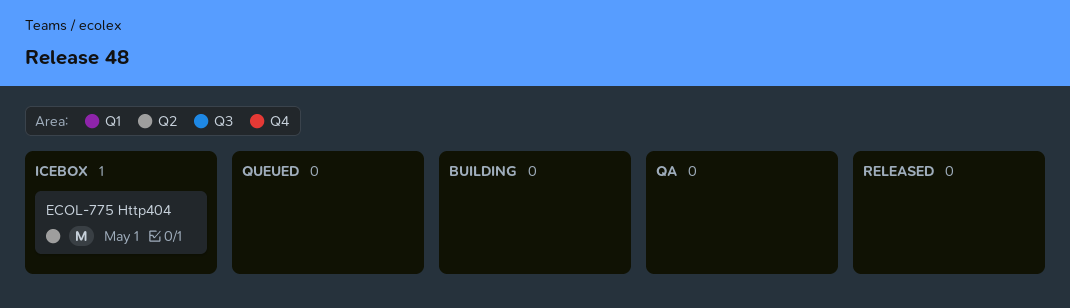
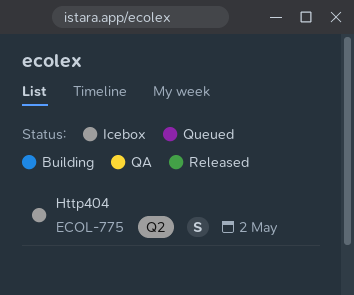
ECOL-775, estimate: M -> S
ECOL-775, due: May 1 -> May 2

